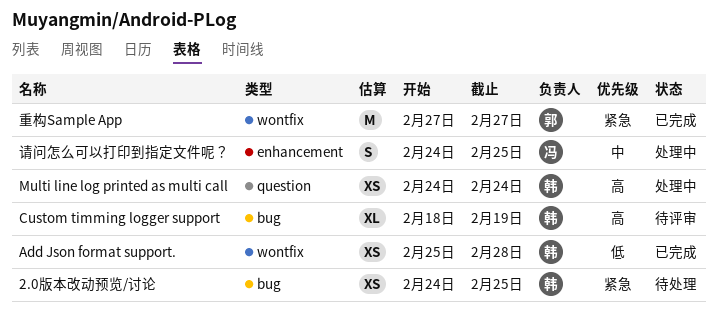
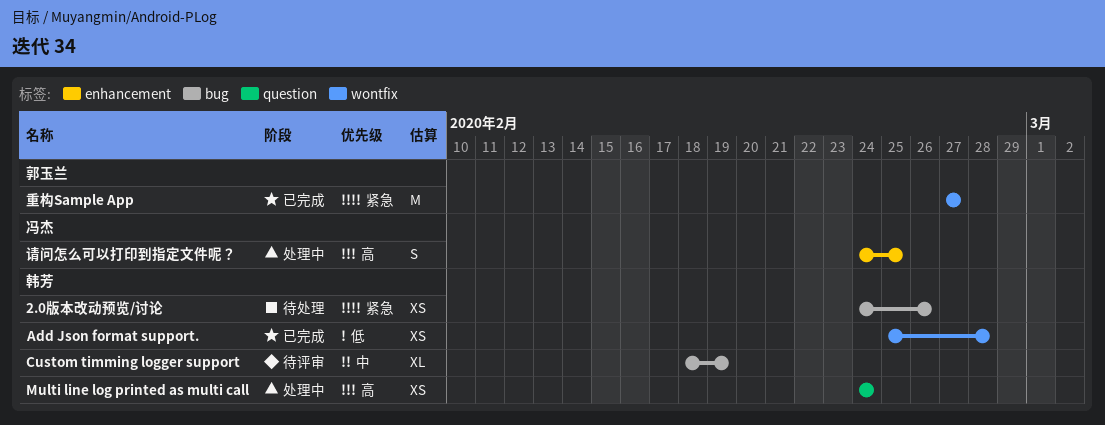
2.0版本改动预览/讨论, due: Feb 25 -> Feb 26
Custom timming logger support, priority: 高 -> 中
请问怎么可以打印到指定文件呢？, priority: 中 -> 高

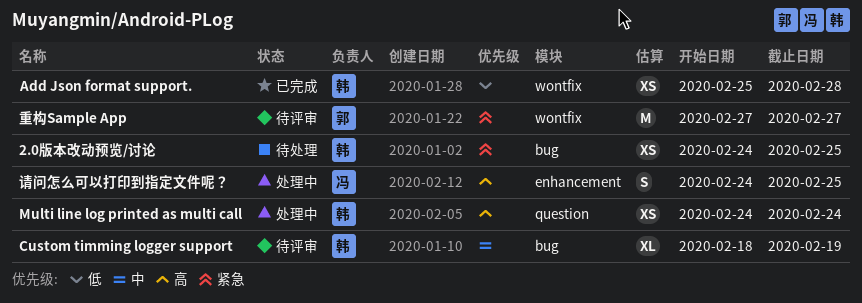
2.0版本改动预览/讨论, due: Feb 26 -> Feb 25
重构Sample App, status: 已完成 -> 待评审

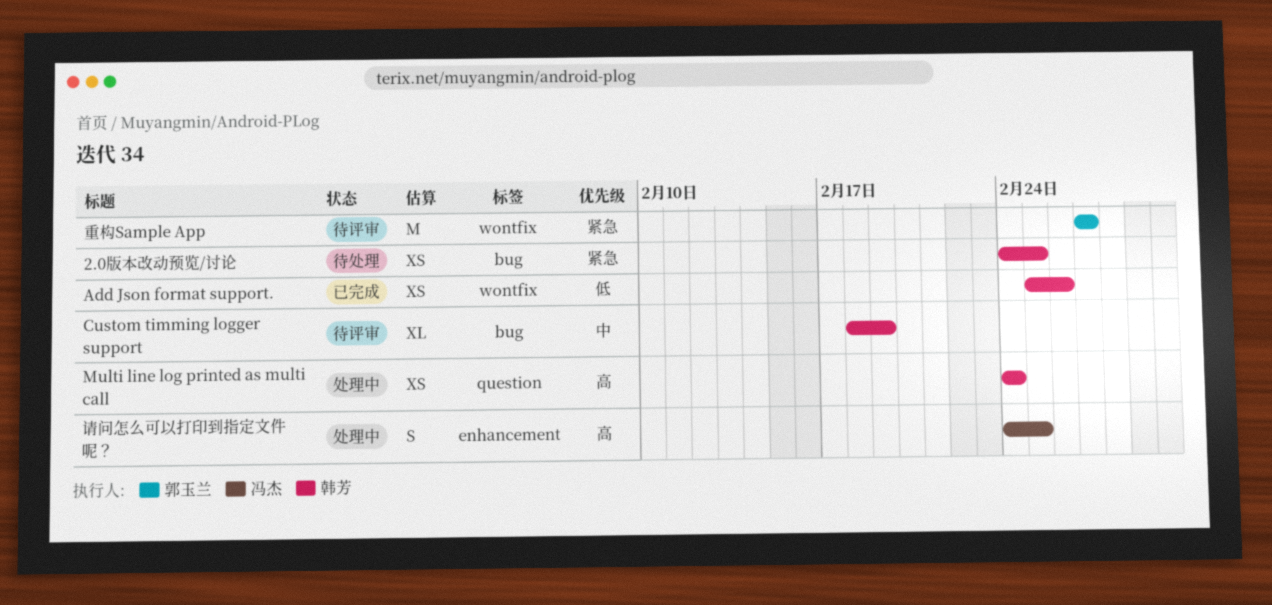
Add Json format support., due: Feb 28 -> Feb 26

